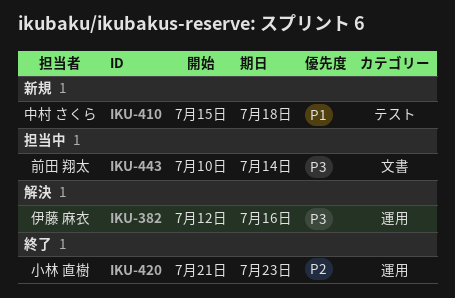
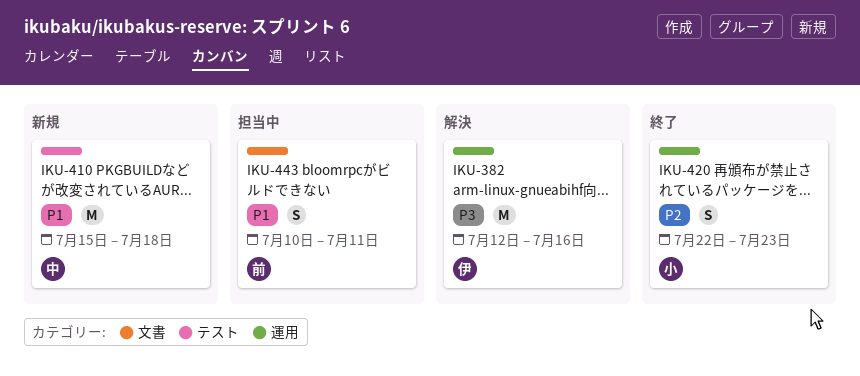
IKU-420, start: Jul 21 -> Jul 22
IKU-443, priority: P3 -> P1
IKU-443, due: Jul 14 -> Jul 11

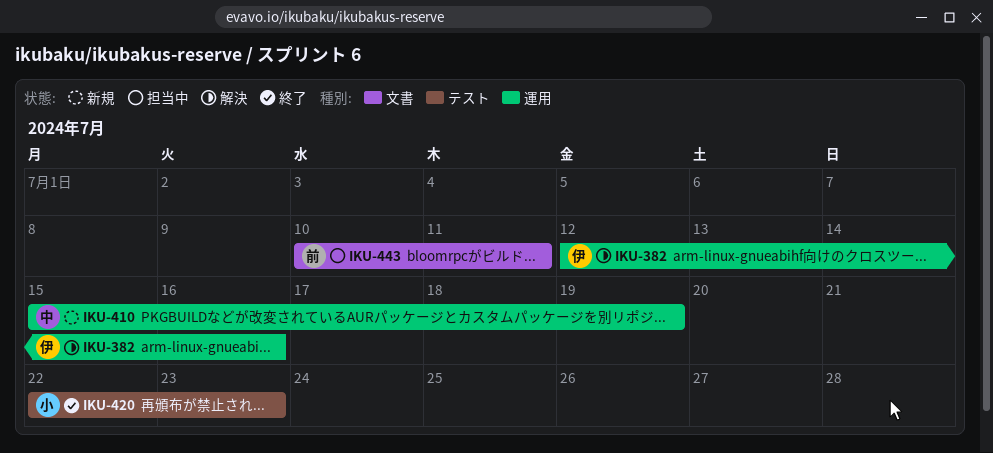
IKU-410, label: テスト -> 運用
IKU-410, due: Jul 18 -> Jul 19
IKU-420, label: 運用 -> テスト

